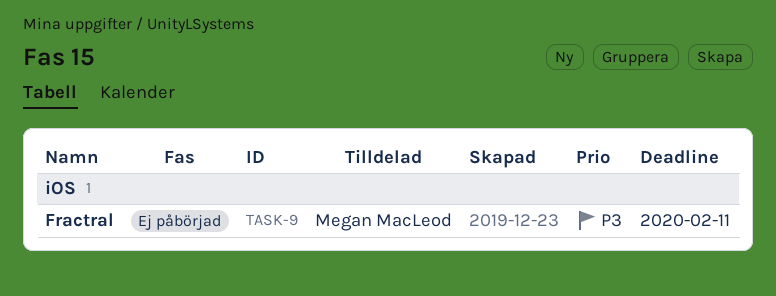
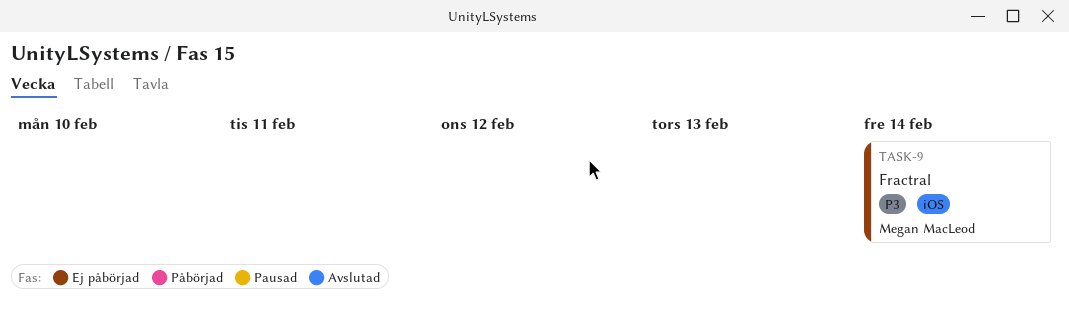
TASK-9, due: Feb 11 -> Feb 14

